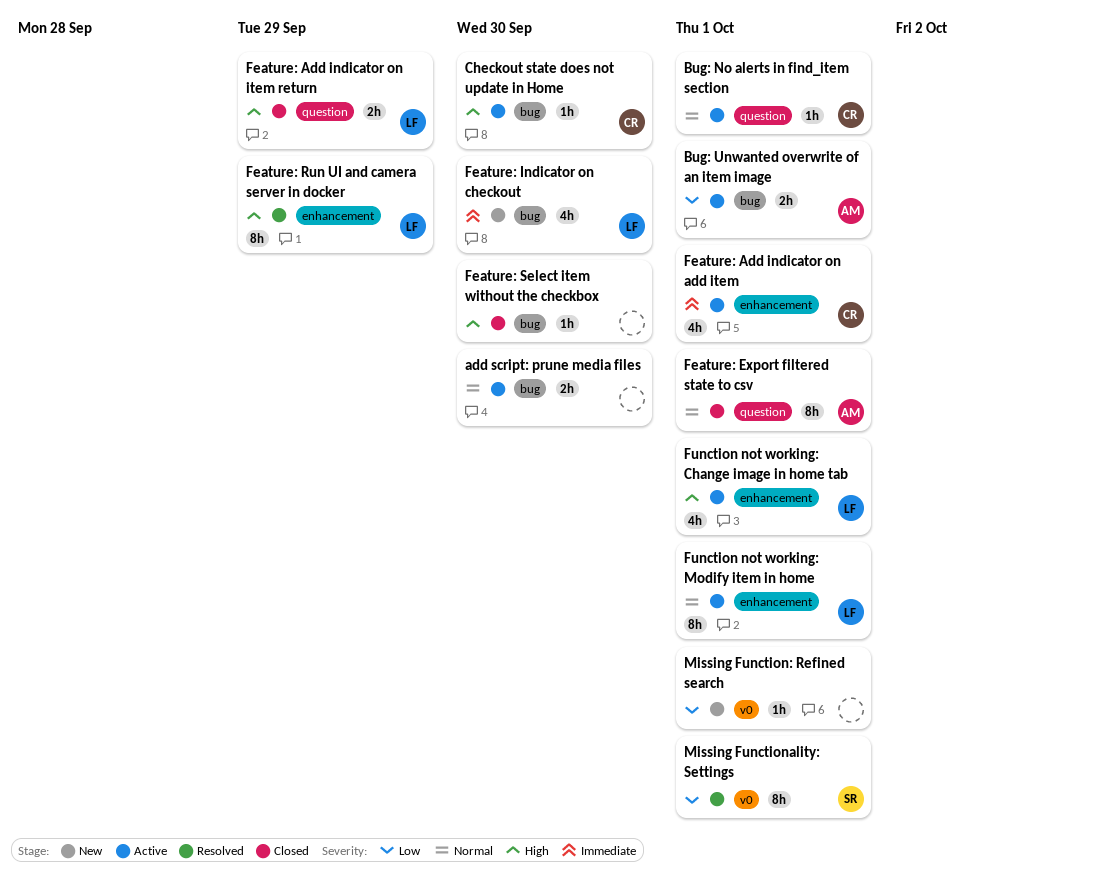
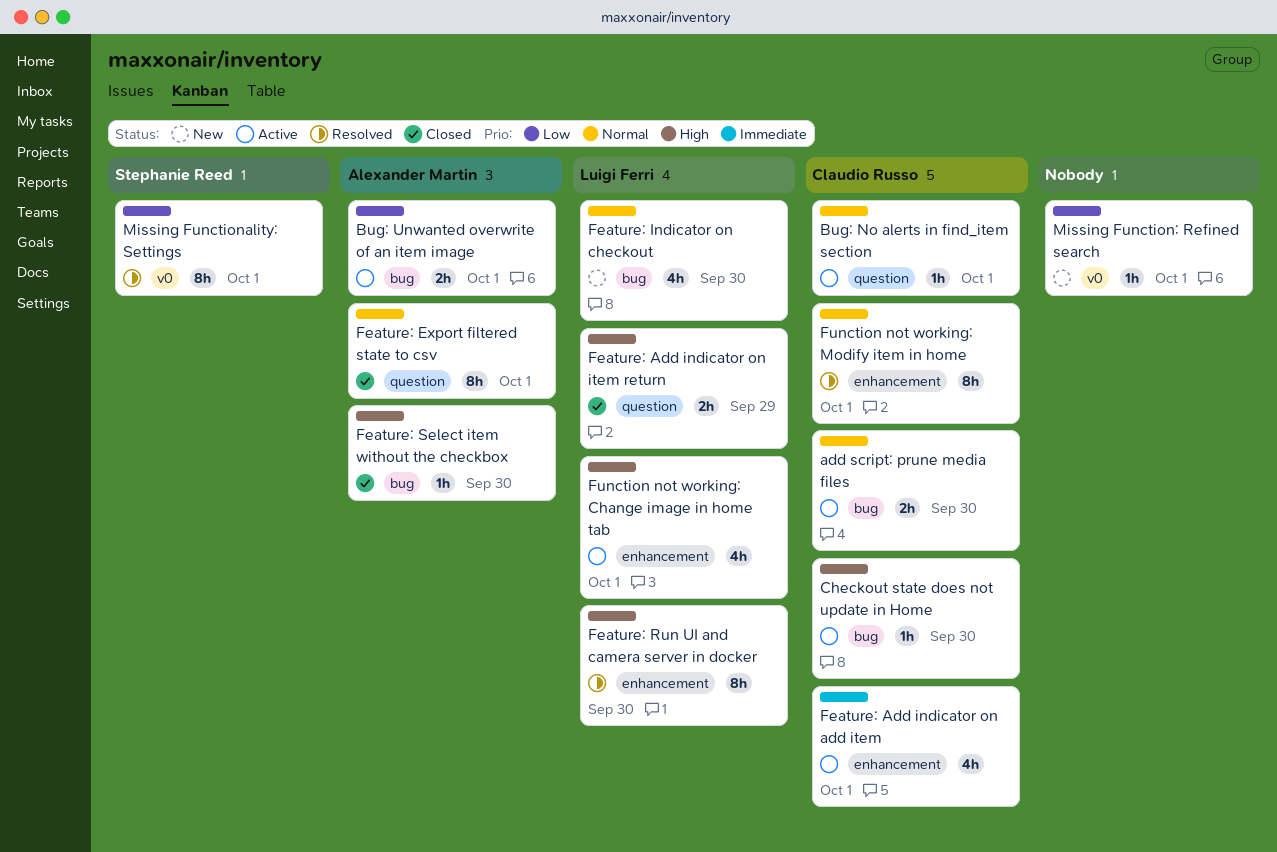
add script: prune media files, owner: none -> Claudio Russo
Feature: Indicator on checkout, priority: Immediate -> Normal
Feature: Run UI and camera server in docker, due: Sep 29 -> Sep 30
Feature: Select item without the checkbox, owner: none -> Alexander Martin
Function not working: Modify item in home, status: Active -> Resolved
Function not working: Modify item in home, owner: Luigi Ferri -> Claudio Russo

